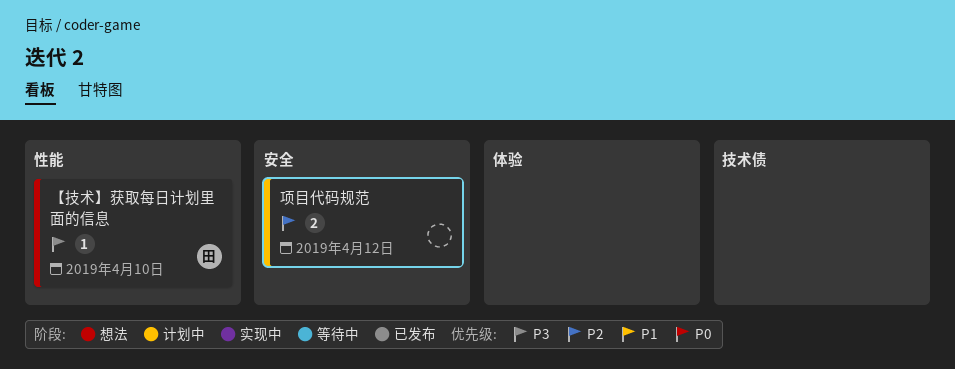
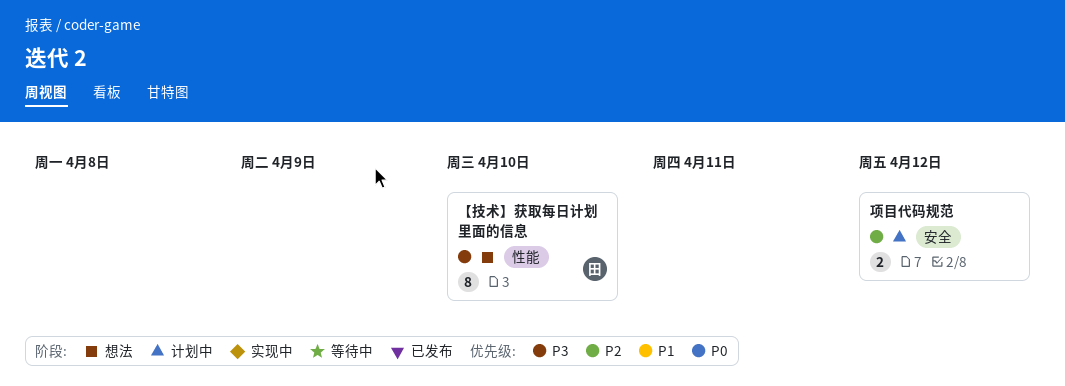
【技术】获取每日计划里面的信息, estimate: 1 -> 8

